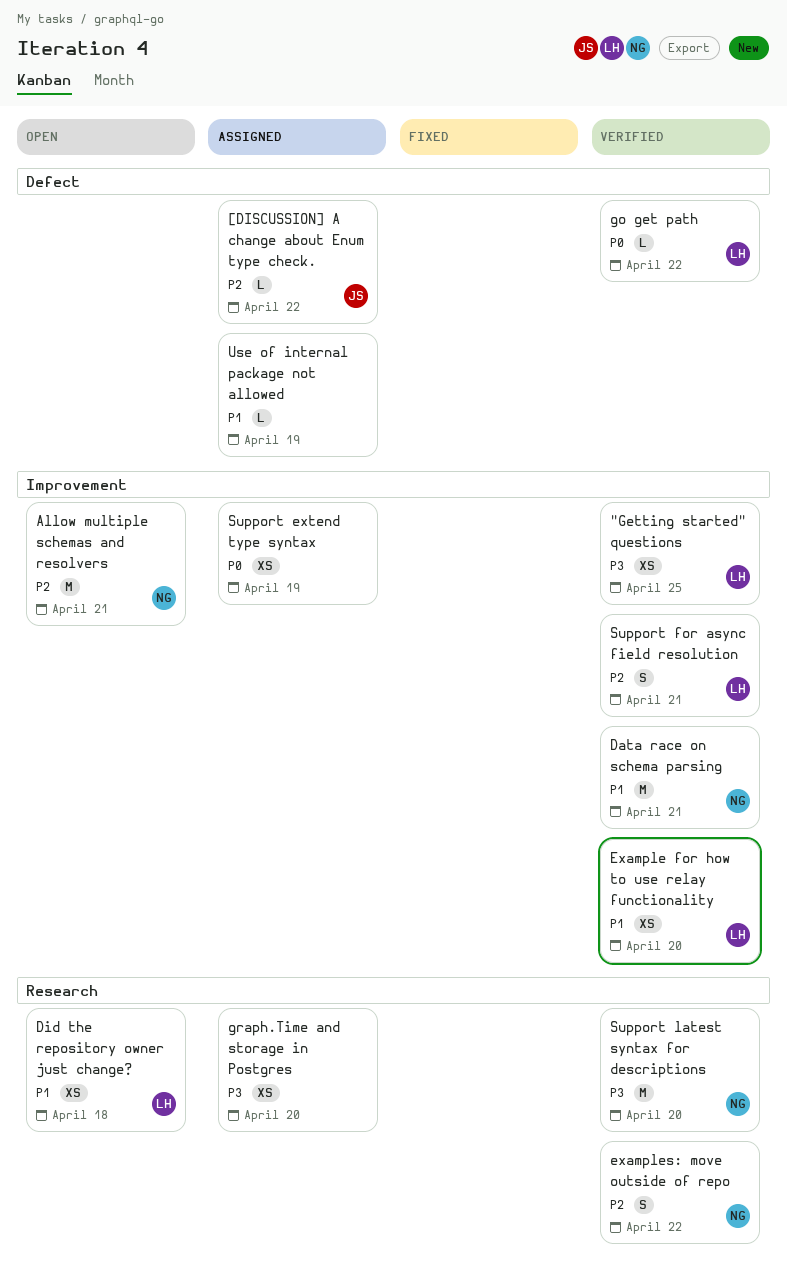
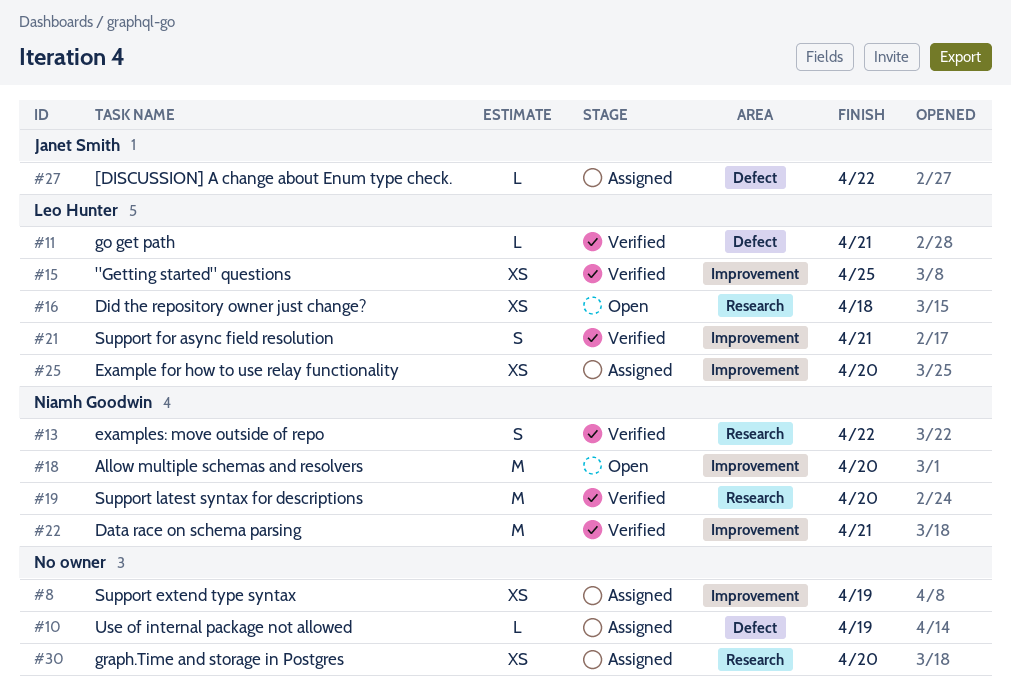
Allow multiple schemas and resolvers, due: Apr 21 -> Apr 20
Example for how to use relay functionality, status: Verified -> Assigned
go get path, due: Apr 22 -> Apr 21

